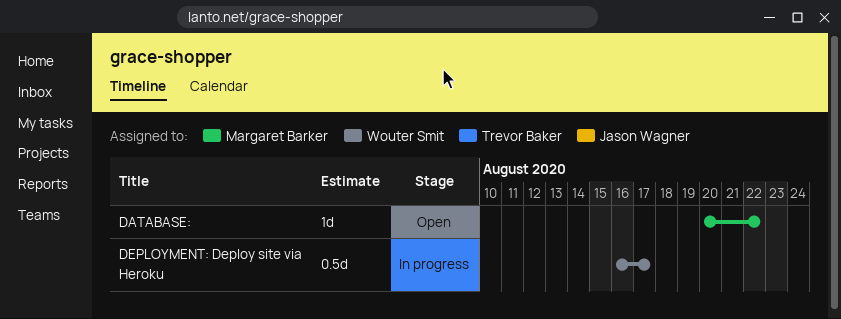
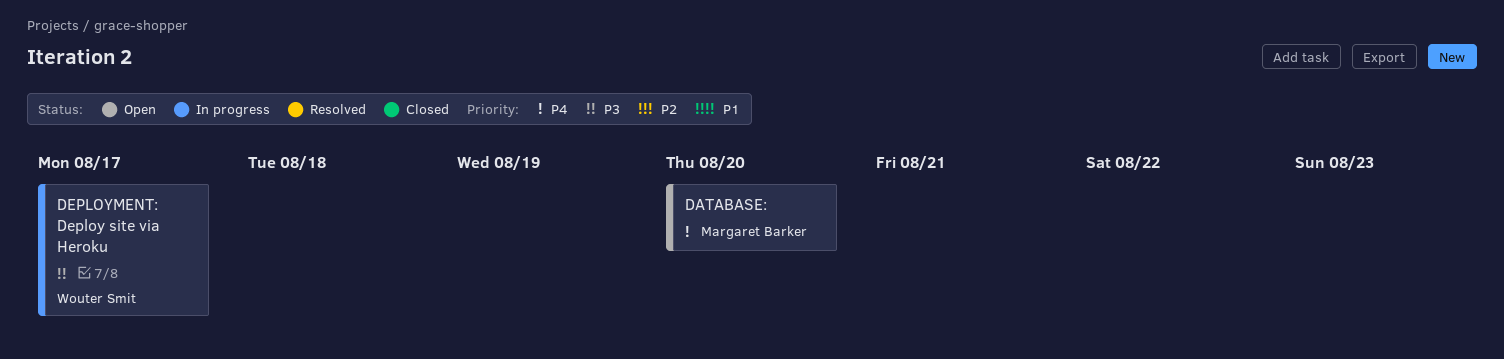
DATABASE:, due: Aug 22 -> Aug 20

